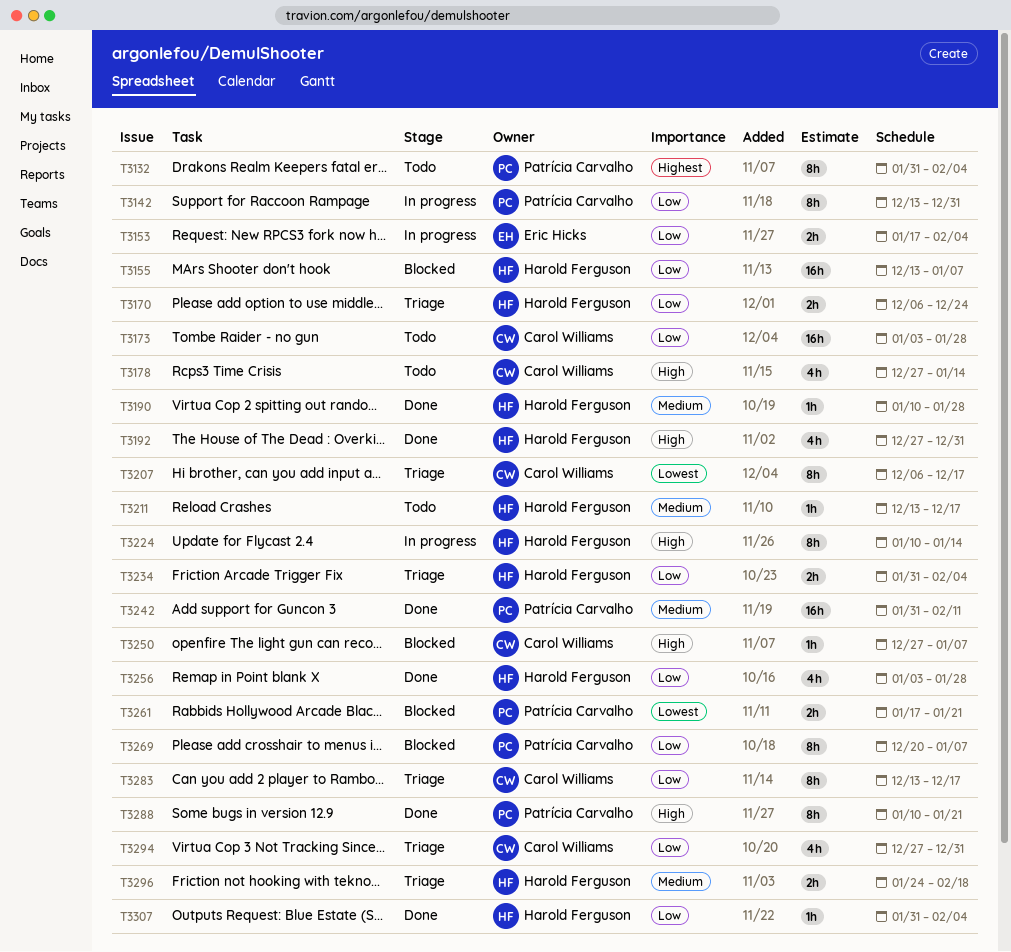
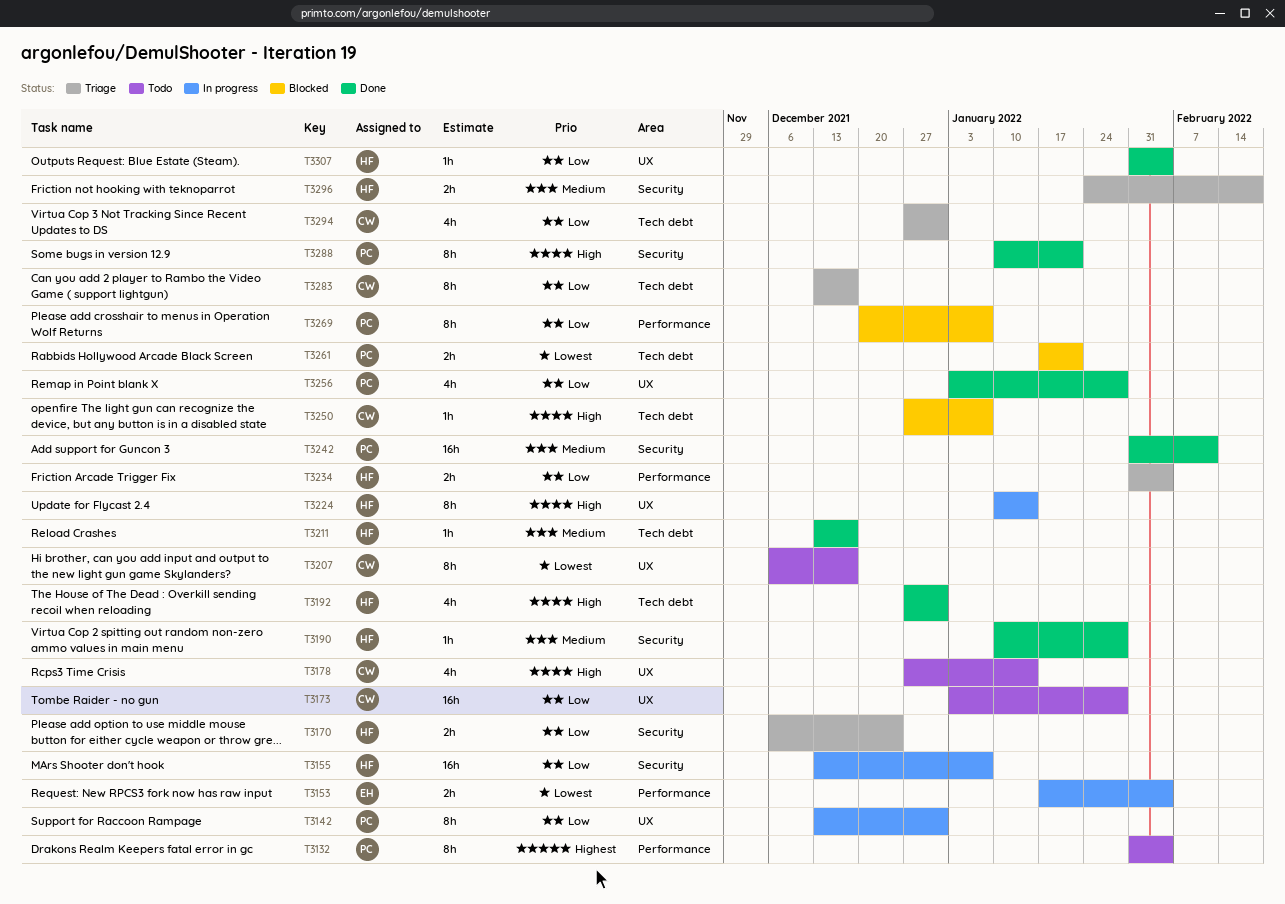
T3153, priority: Low -> Lowest
T3155, status: Blocked -> In progress
T3207, status: Triage -> Todo
T3211, status: Todo -> Done
T3256, owner: Harold Ferguson -> Patrícia Carvalho

